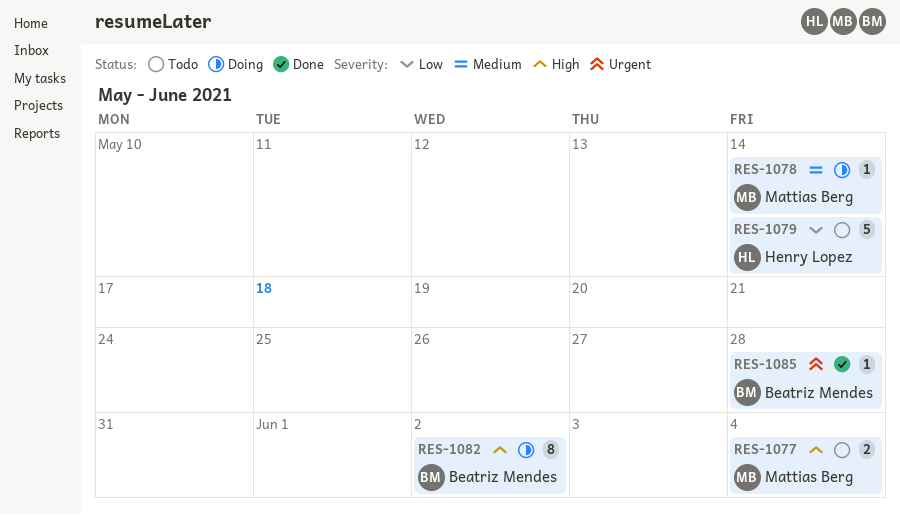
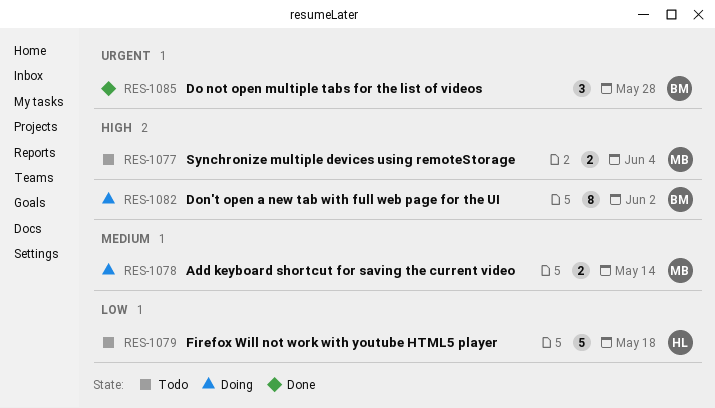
RES-1078, estimate: 1 -> 2
RES-1079, due: May 14 -> May 18
RES-1085, estimate: 1 -> 3

